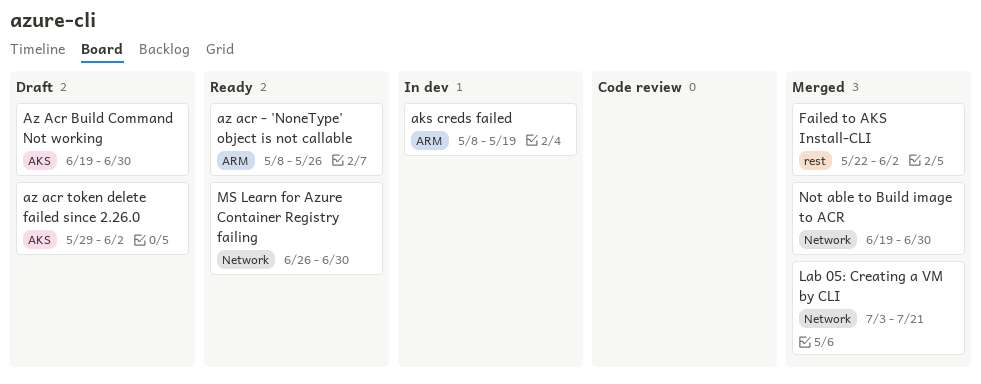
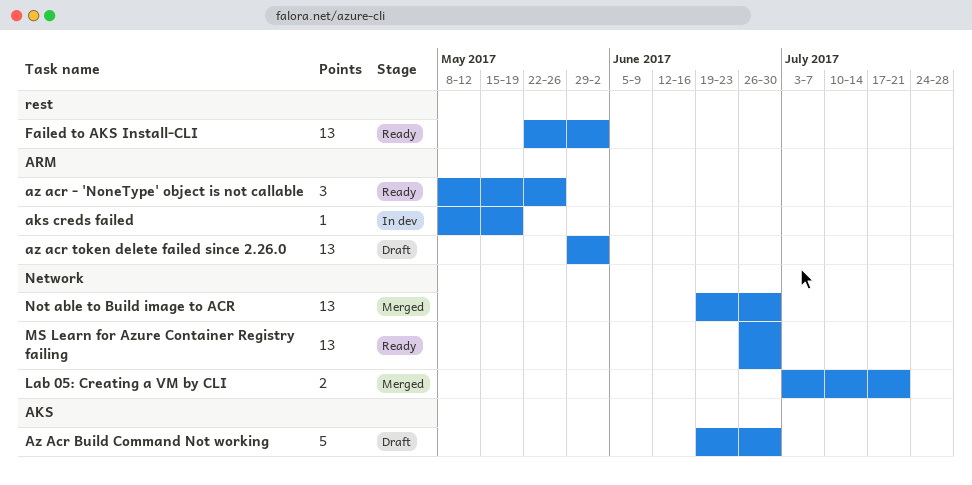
az acr token delete failed since 2.26.0, label: AKS -> ARM
Failed to AKS Install-CLI, status: Merged -> Ready

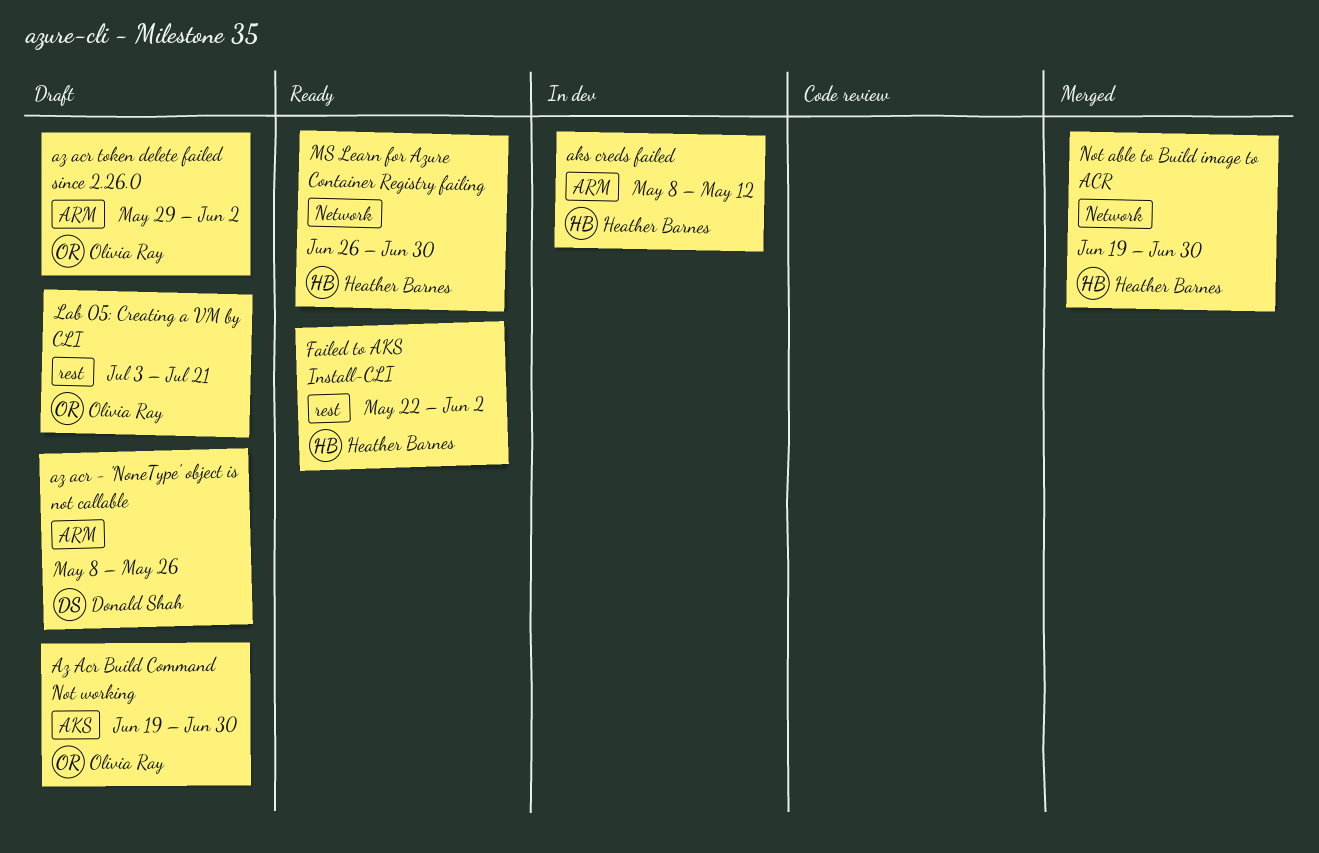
aks creds failed, due: May 19 -> May 12
az acr - 'NoneType' object is not callable, status: Ready -> Draft
Lab 05: Creating a VM by CLI, status: Merged -> Draft
Lab 05: Creating a VM by CLI, label: Network -> rest

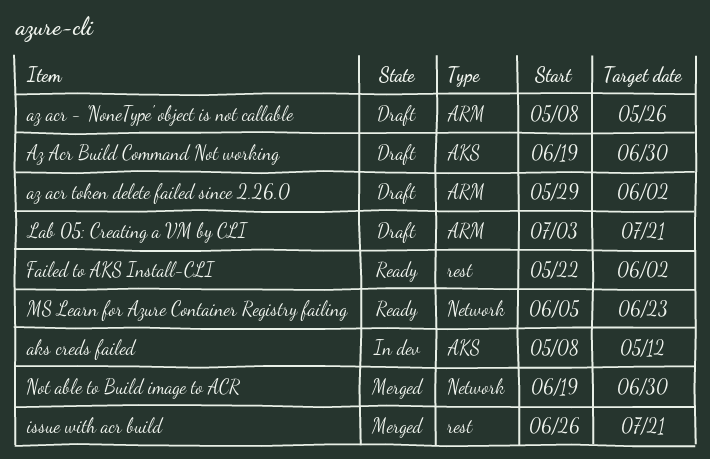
aks creds failed, label: ARM -> AKS
issue with acr build: none -> present
Lab 05: Creating a VM by CLI, label: rest -> ARM
MS Learn for Azure Container Registry failing, start: Jun 26 -> Jun 5
MS Learn for Azure Container Registry failing, due: Jun 30 -> Jun 23

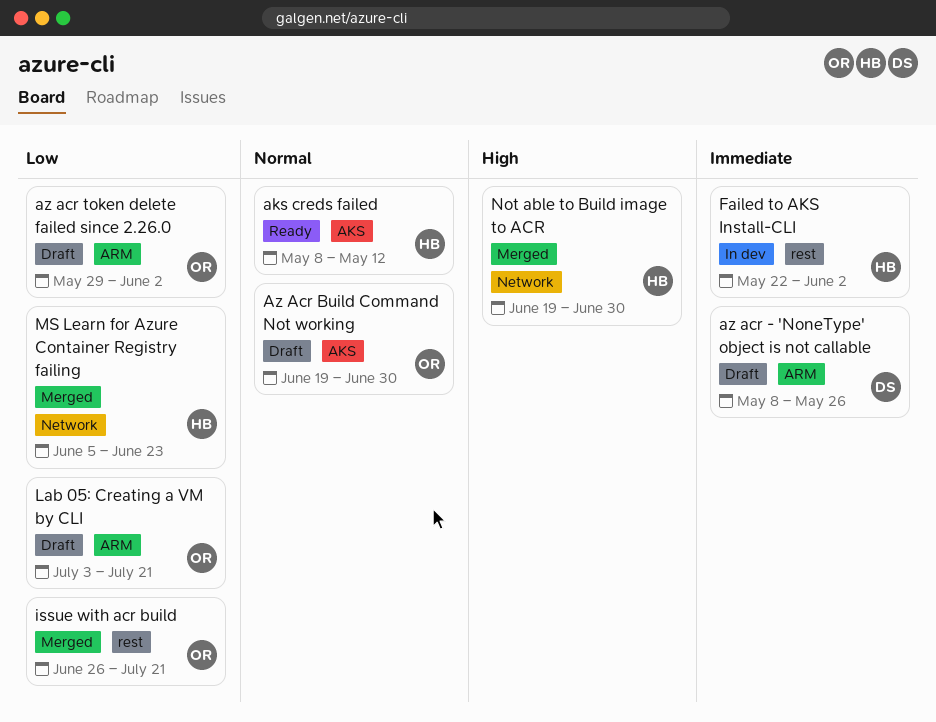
aks creds failed, status: In dev -> Ready
Failed to AKS Install-CLI, status: Ready -> In dev
MS Learn for Azure Container Registry failing, status: Ready -> Merged

